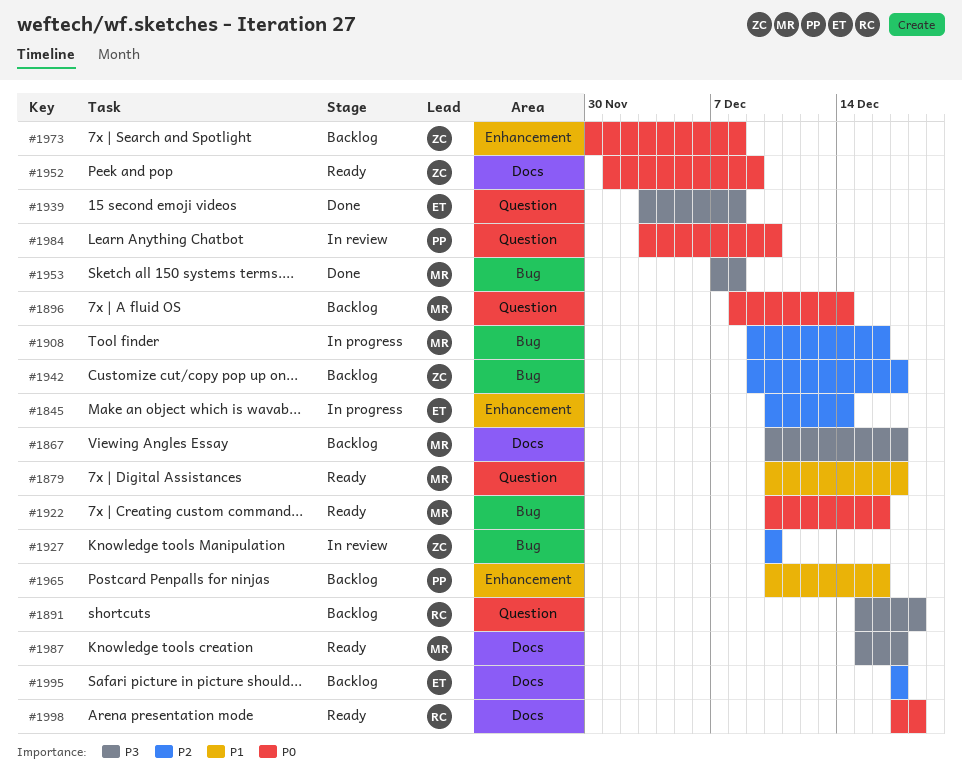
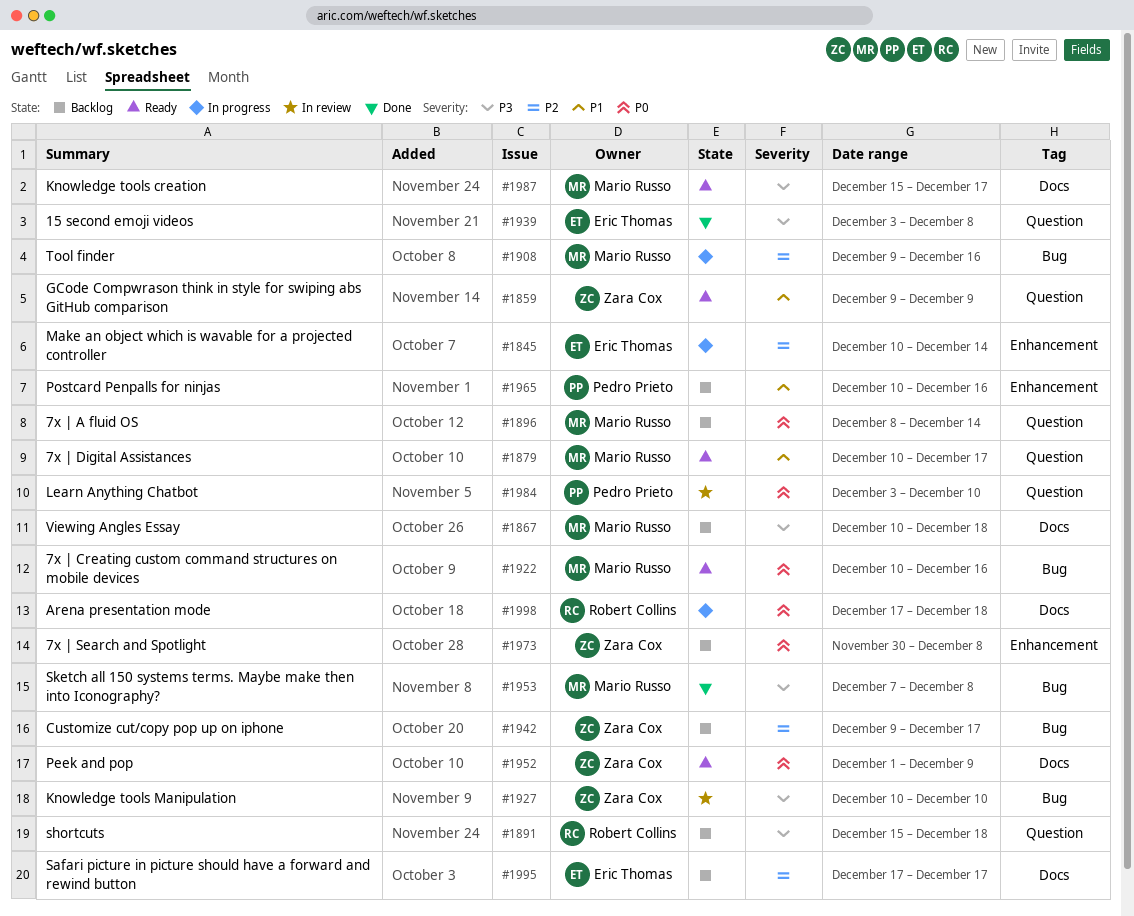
#1859: none -> present
#1867, due: Dec 17 -> Dec 18
#1927, priority: P2 -> P3
#1998, status: Ready -> In progress

